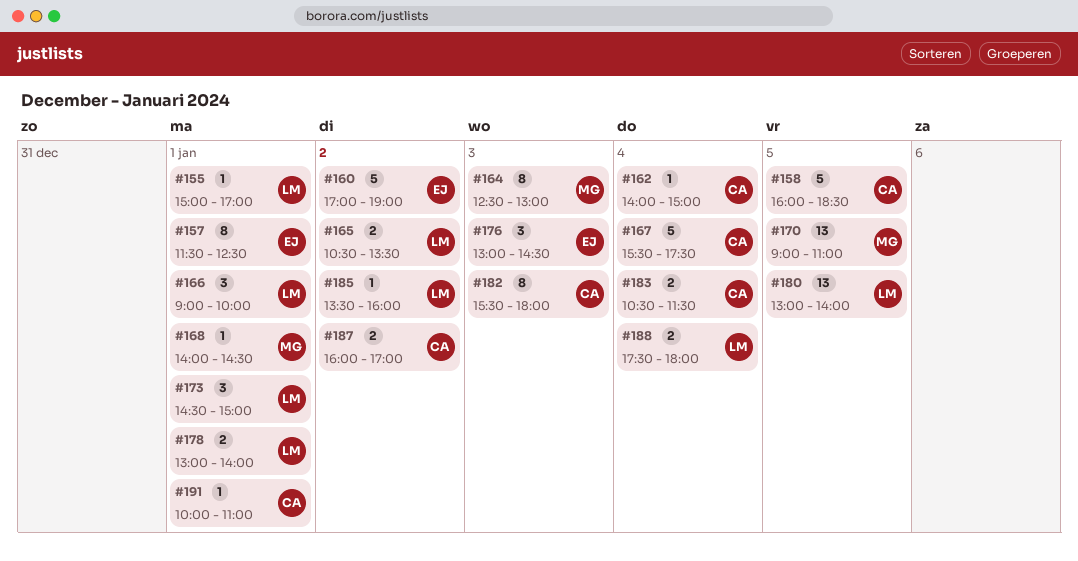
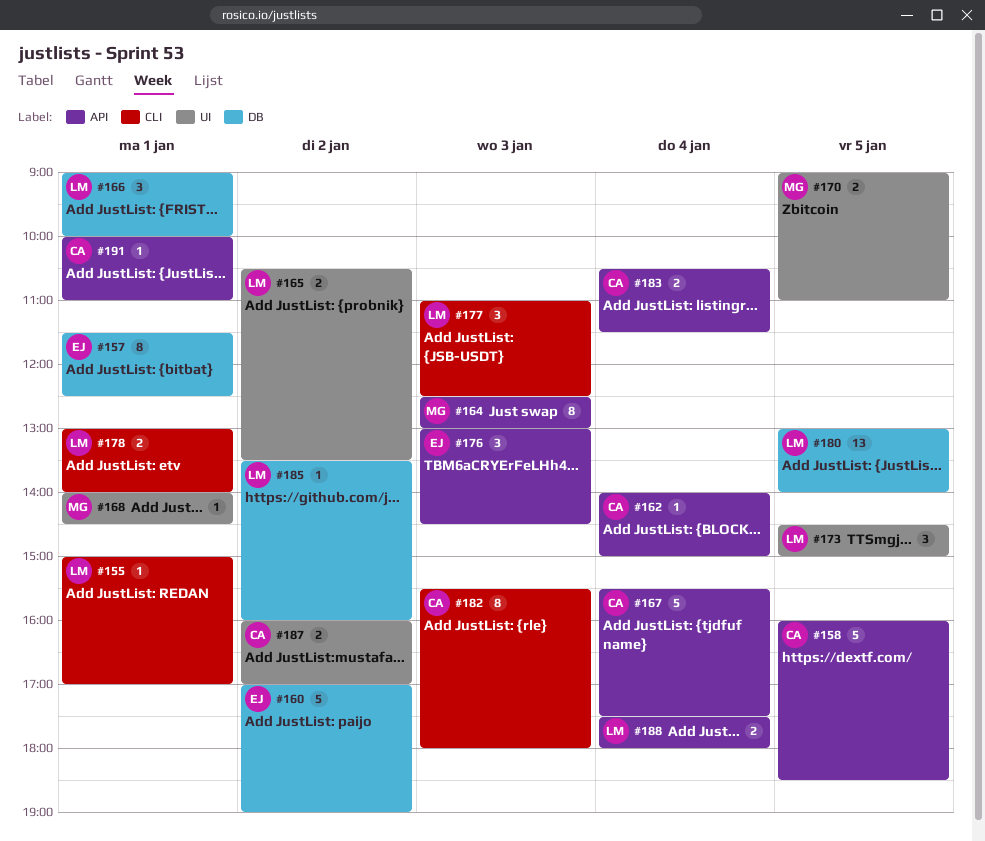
#170, estimate: 13 -> 2
#173, day: Jan 1 -> Jan 5
#177: none -> present

